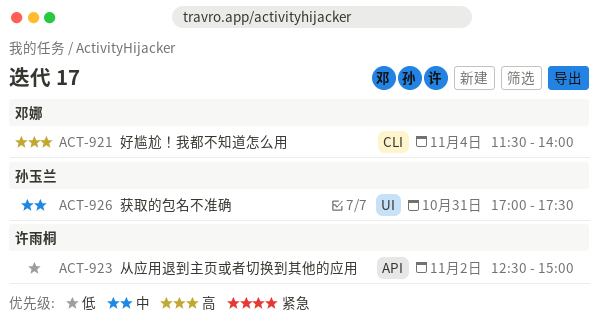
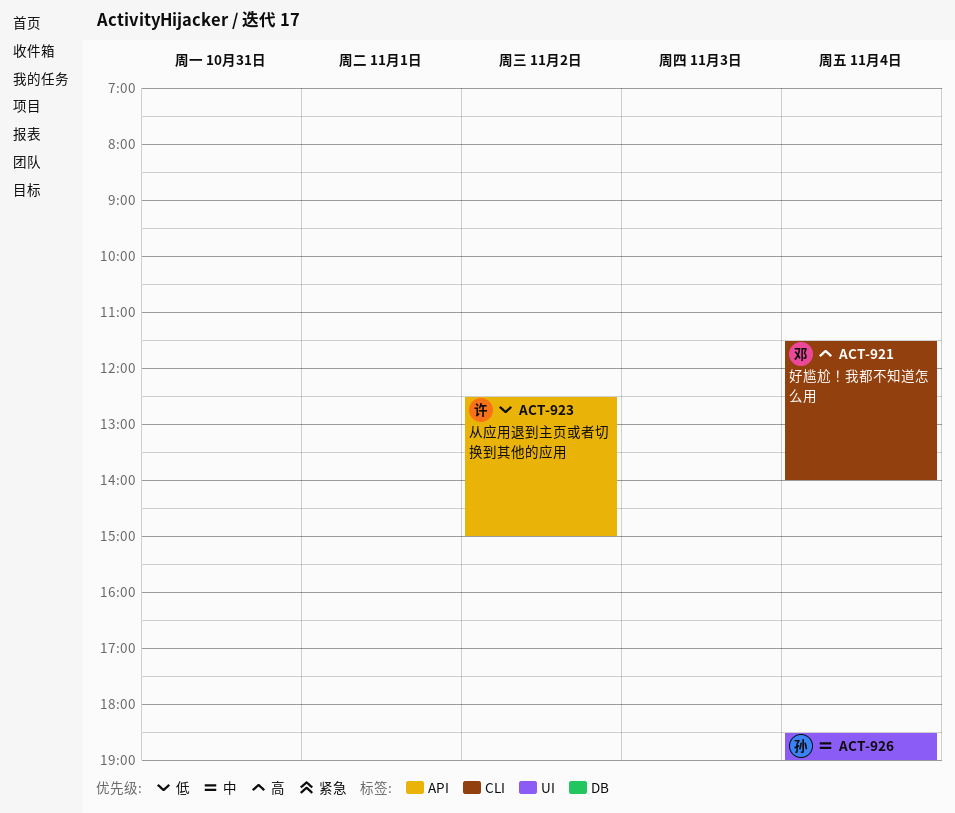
ACT-926, day: Oct 31 -> Nov 4
ACT-926, begins: 17:00 -> 18:30
ACT-926, ends: 17:30 -> 19:00

